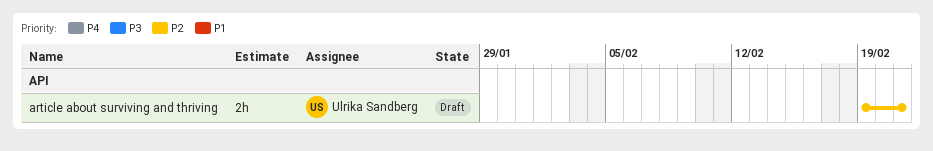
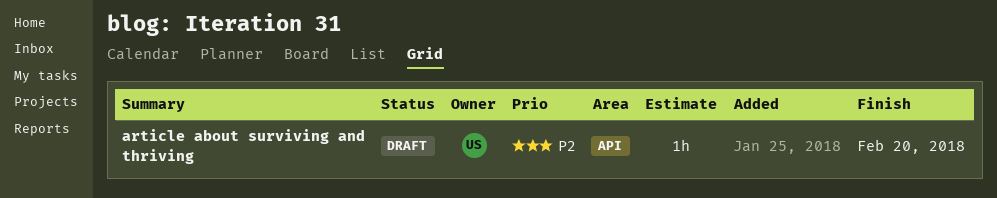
article about surviving and thriving, estimate: 2h -> 1h
article about surviving and thriving, due: Feb 21 -> Feb 20

